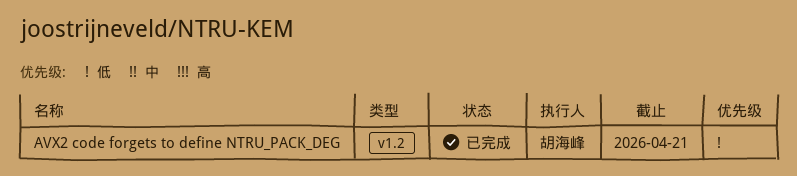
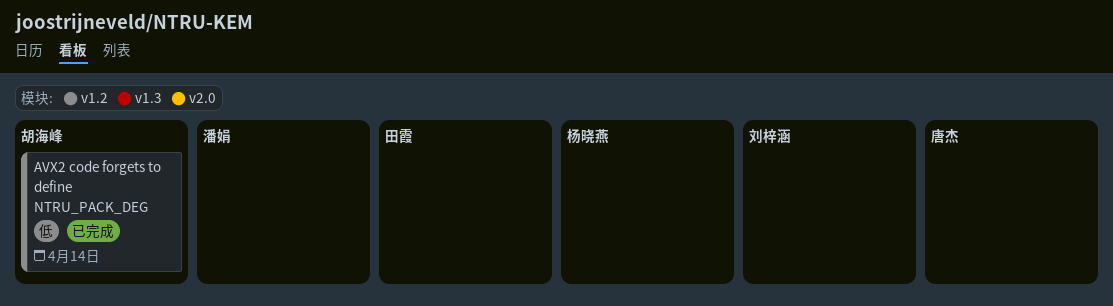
AVX2 code forgets to define NTRU_PACK_DEG, due: Apr 21 -> Apr 14

